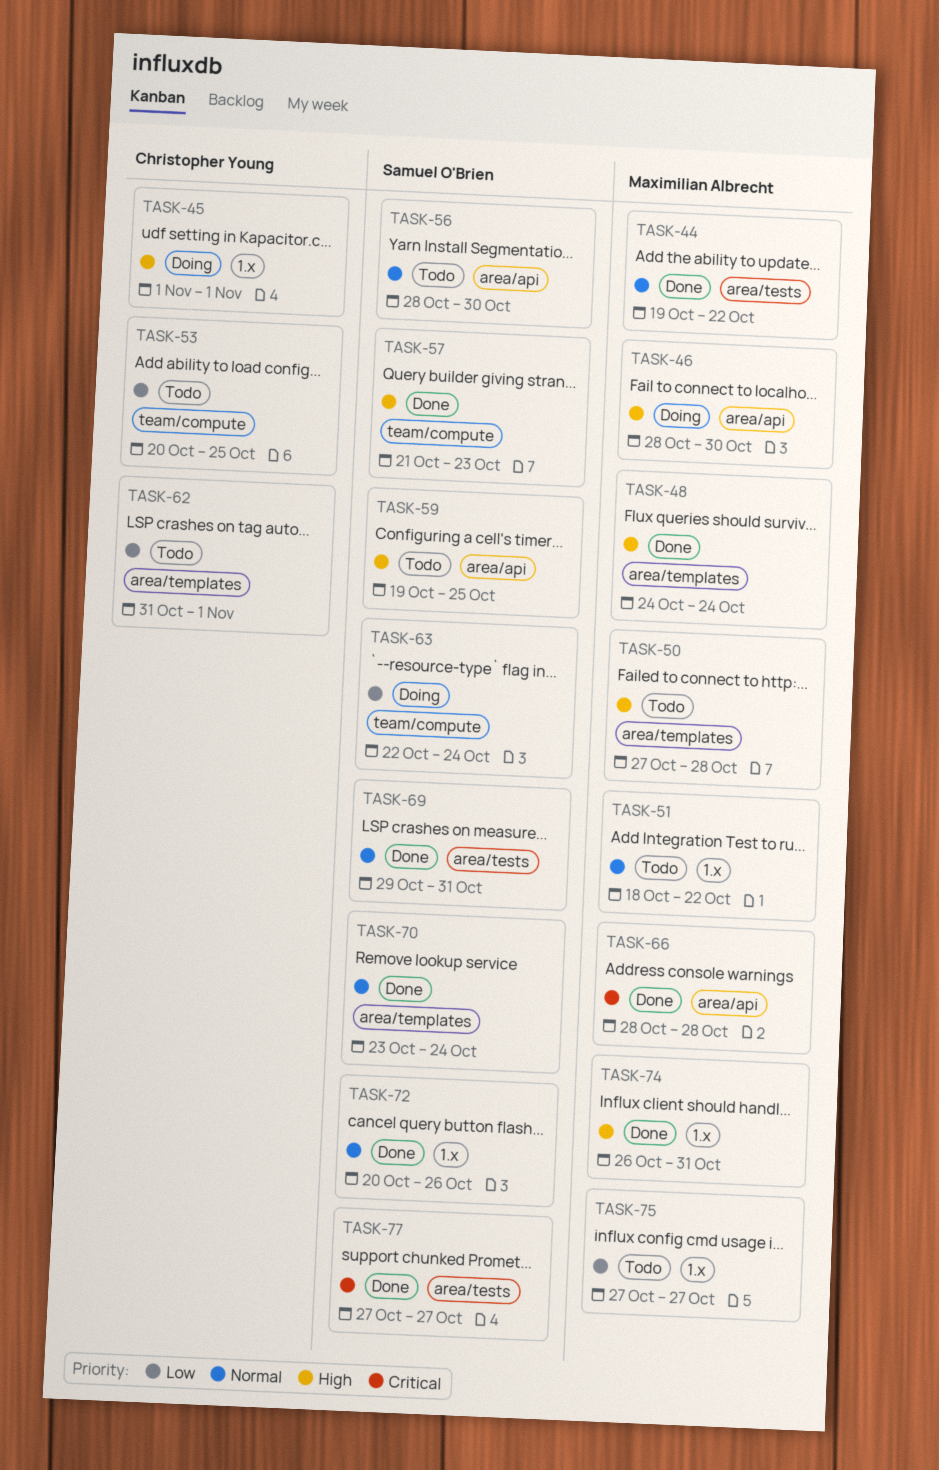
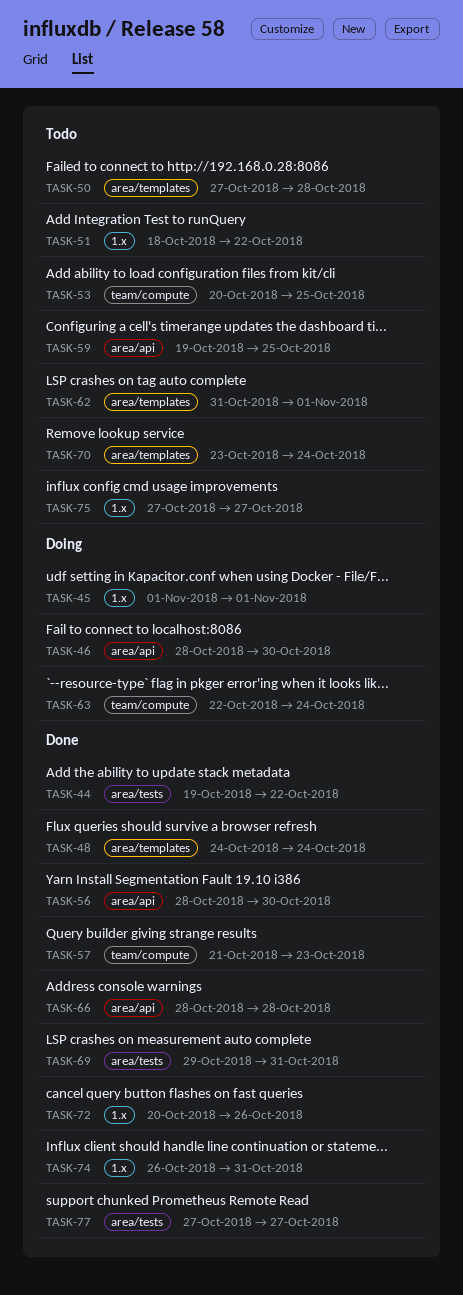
TASK-56, status: Todo -> Done
TASK-70, status: Done -> Todo

